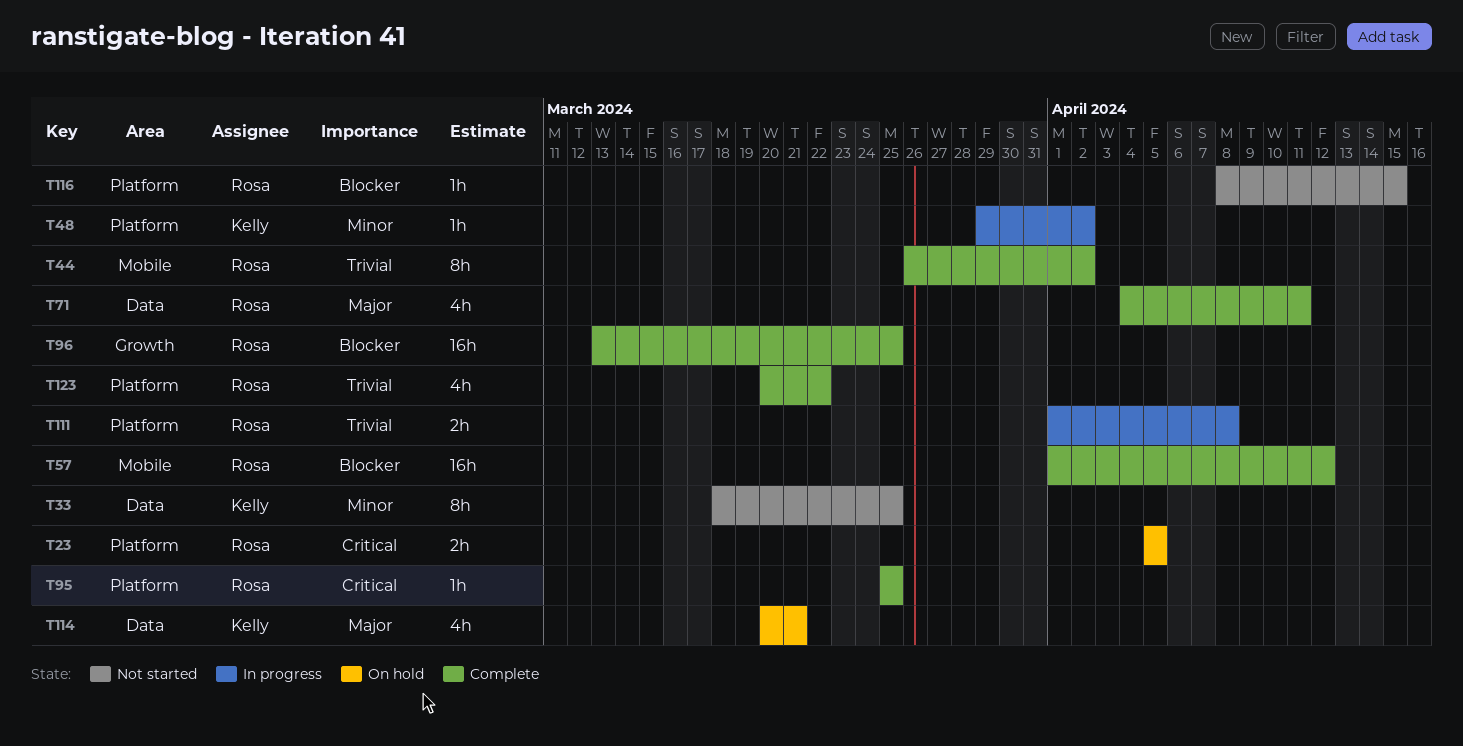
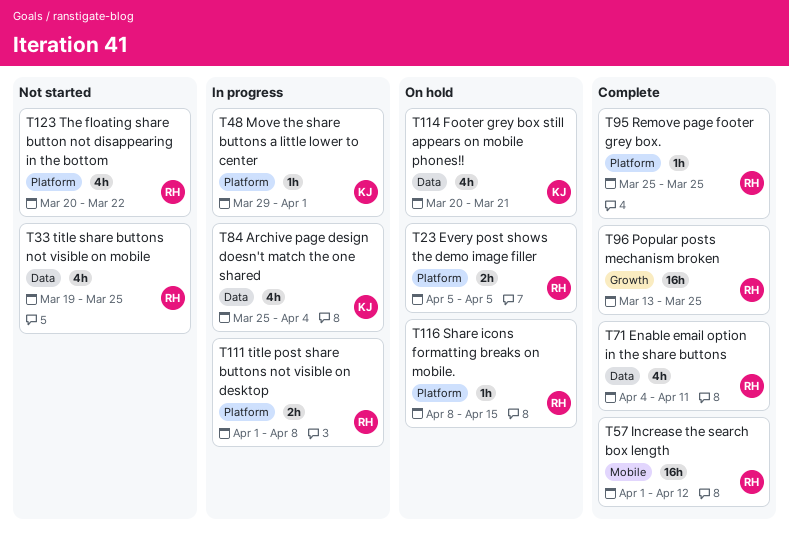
T33, owner: Kelly -> Rosa
T33, estimate: 8h -> 4h
T33, start: Mar 18 -> Mar 19
T44: present -> none
T48, due: Apr 2 -> Apr 1
T84: none -> present
T116, status: Not started -> On hold
T123, status: Complete -> Not started

